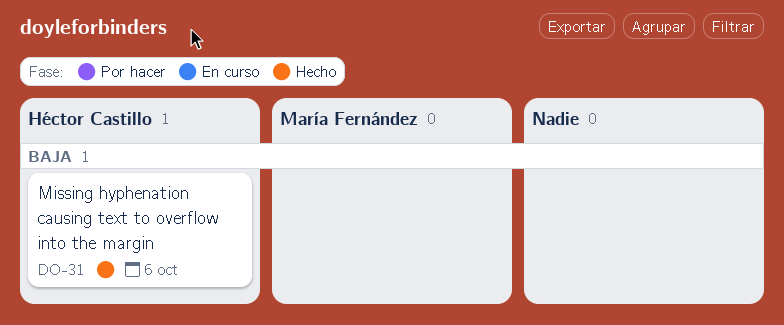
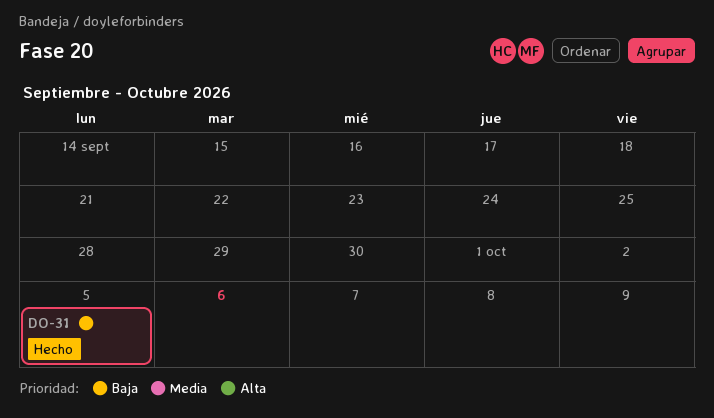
DO-31, due: Oct 6 -> Oct 5

